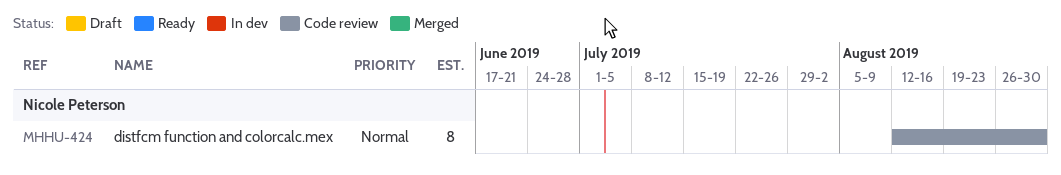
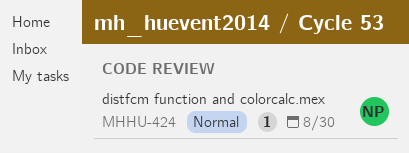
MHHU-424, estimate: 8 -> 1

